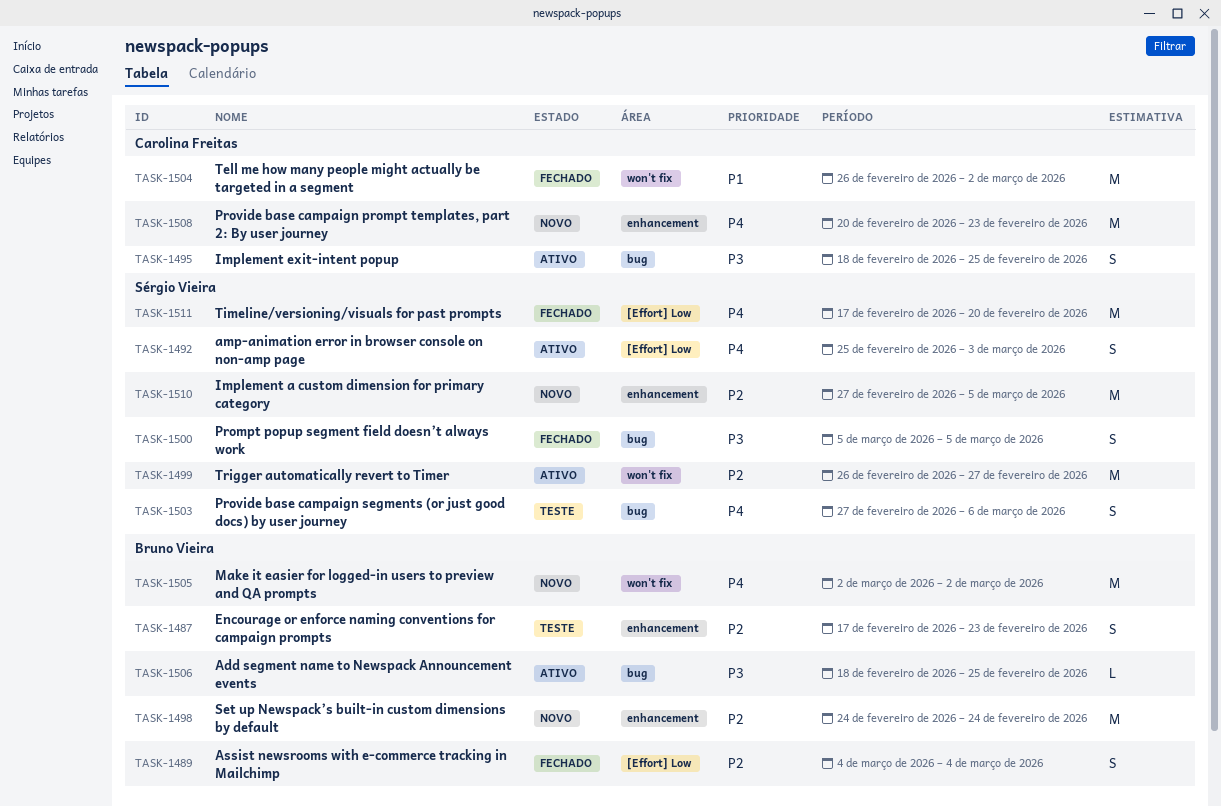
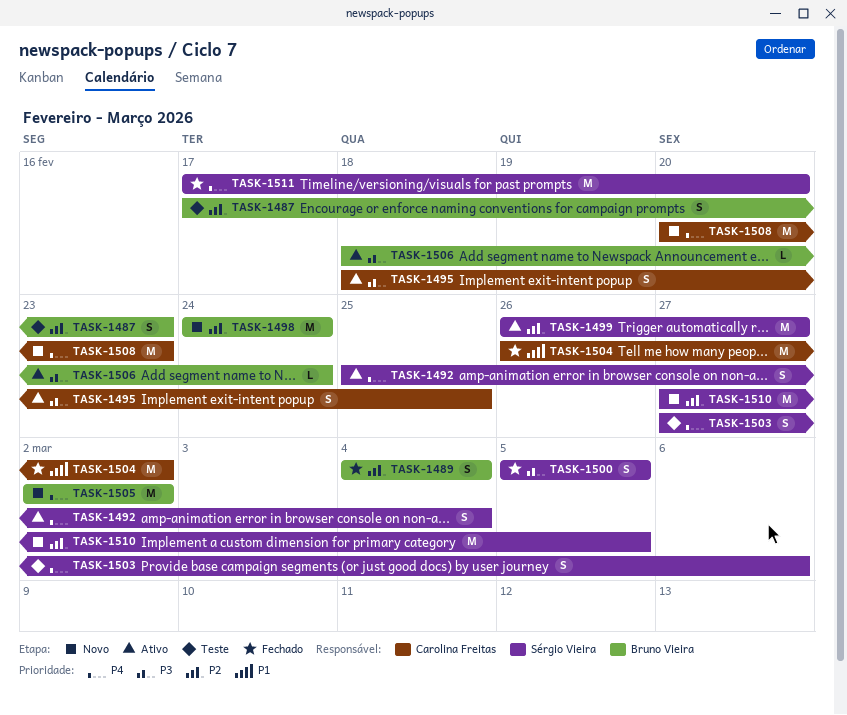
TASK-1492, due: Mar 3 -> Mar 4
TASK-1506, due: Feb 25 -> Feb 24

